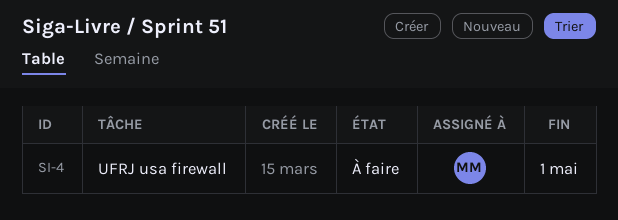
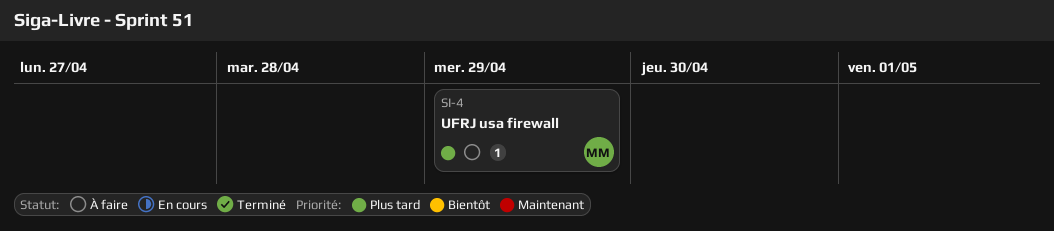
SI-4, due: May 1 -> Apr 29

